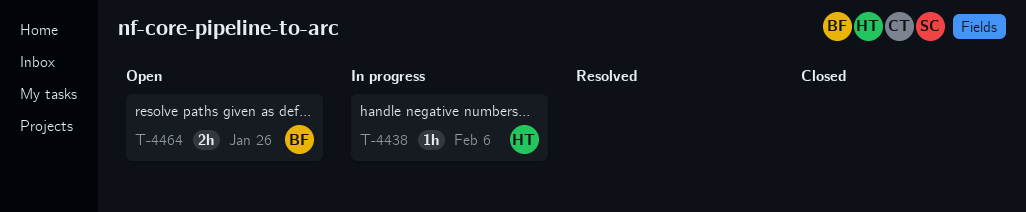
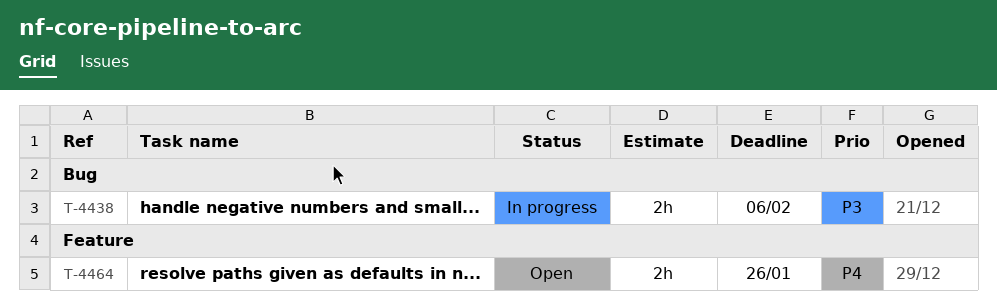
T-4438, estimate: 1h -> 2h

